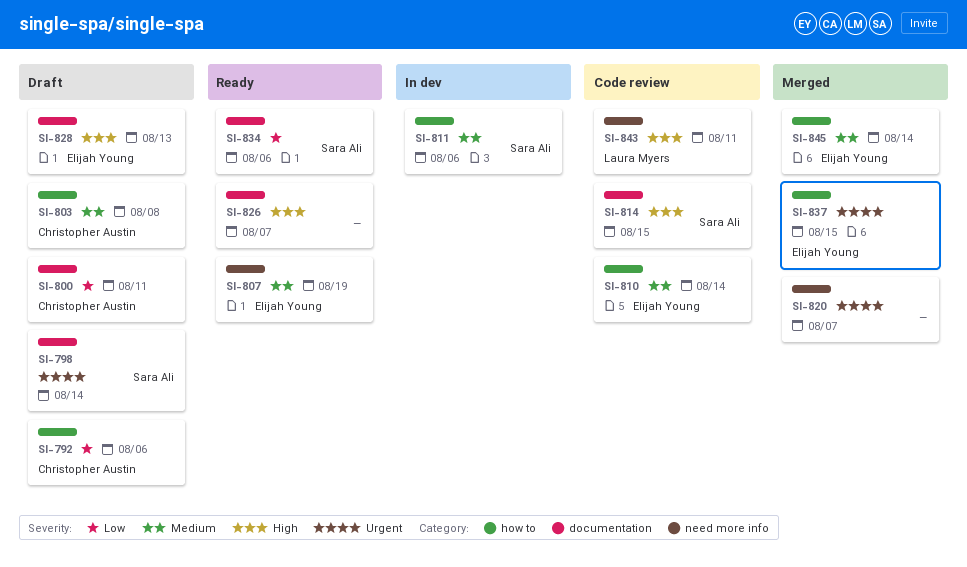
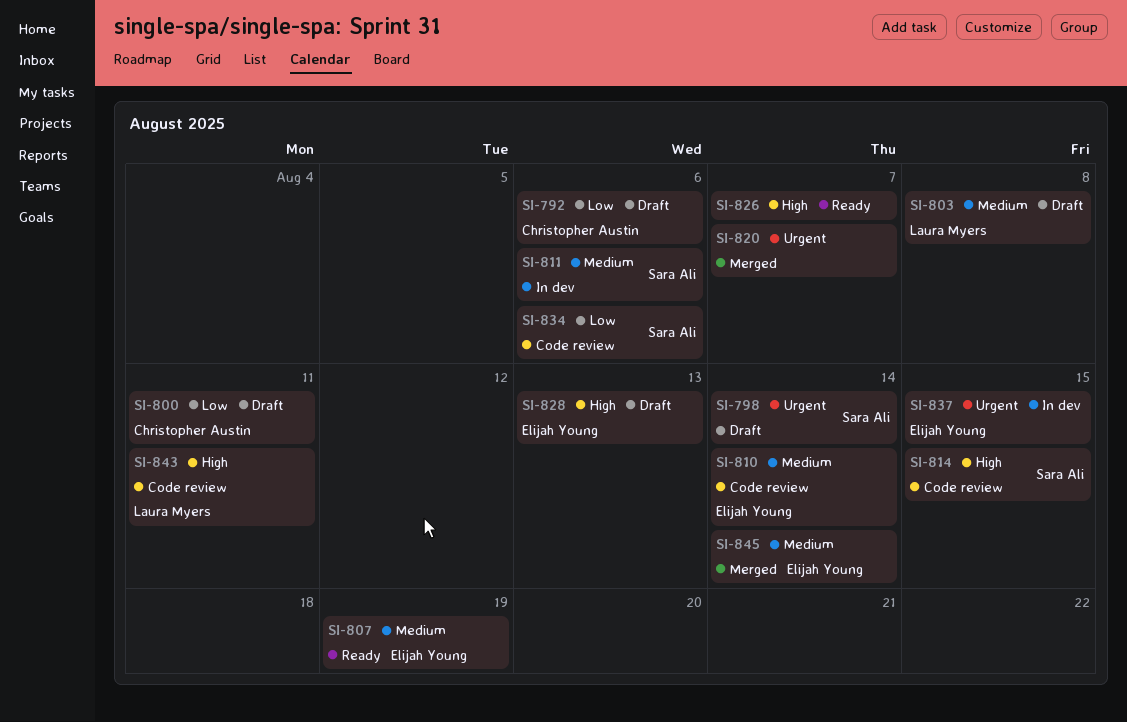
SI-803, owner: Christopher Austin -> Laura Myers
SI-834, status: Ready -> Code review
SI-837, status: Merged -> In dev

